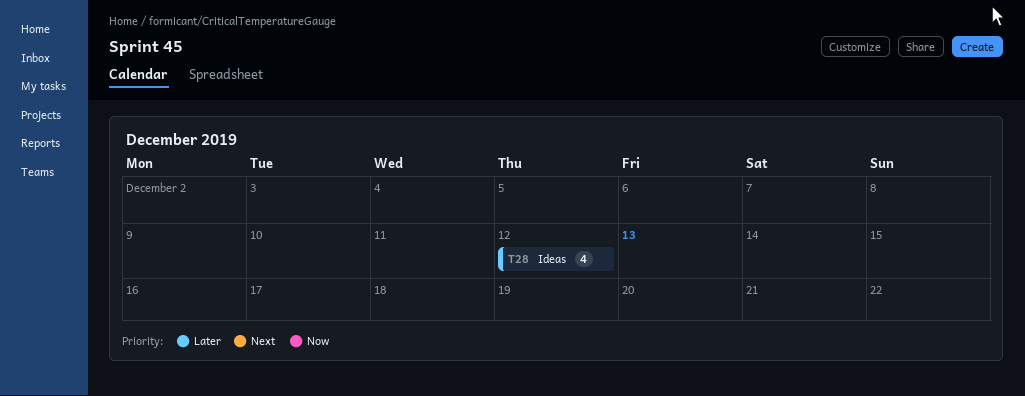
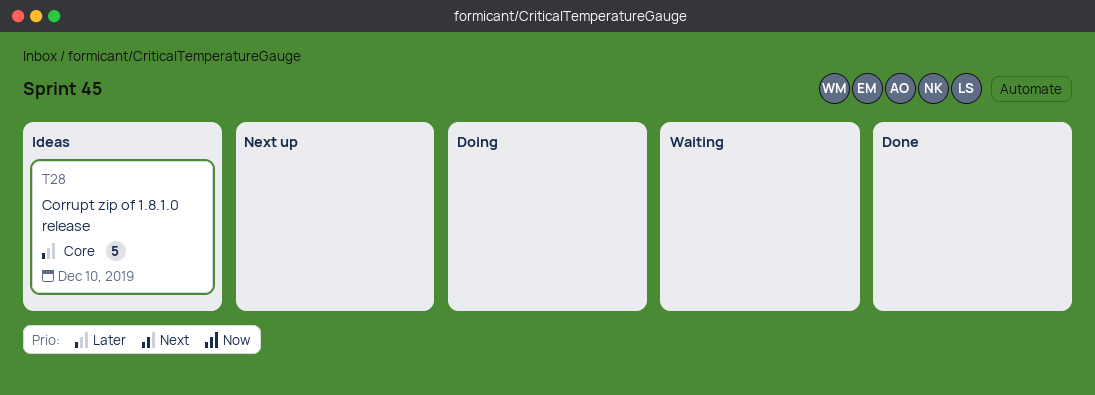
T28, estimate: 4 -> 5
T28, due: Dec 12 -> Dec 10

